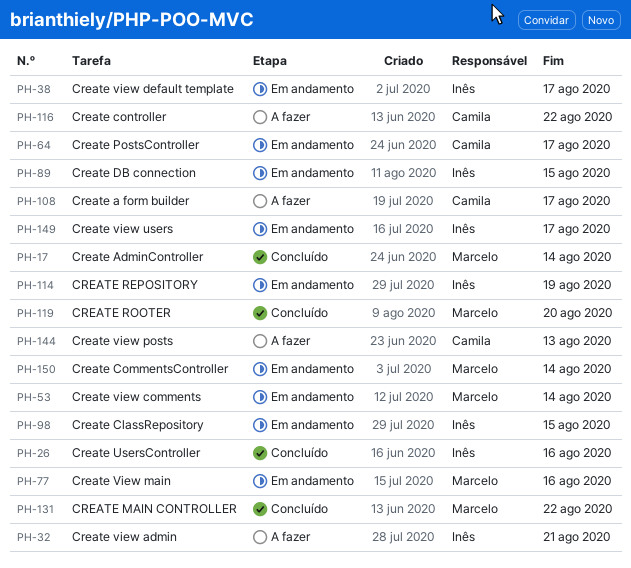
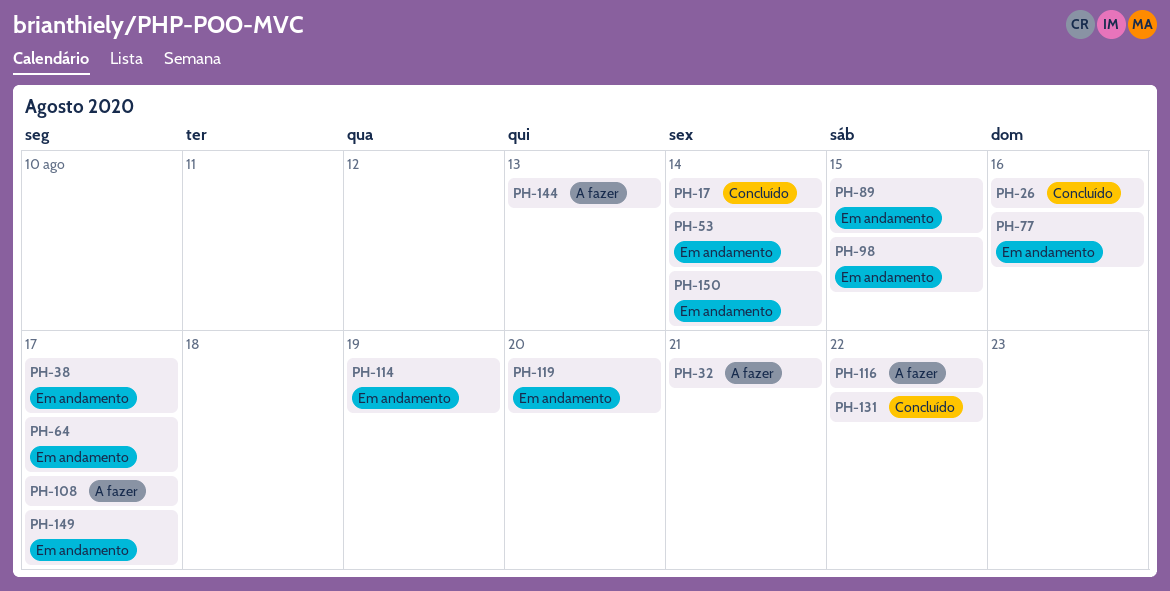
PH-119, status: Concluído -> Em andamento

